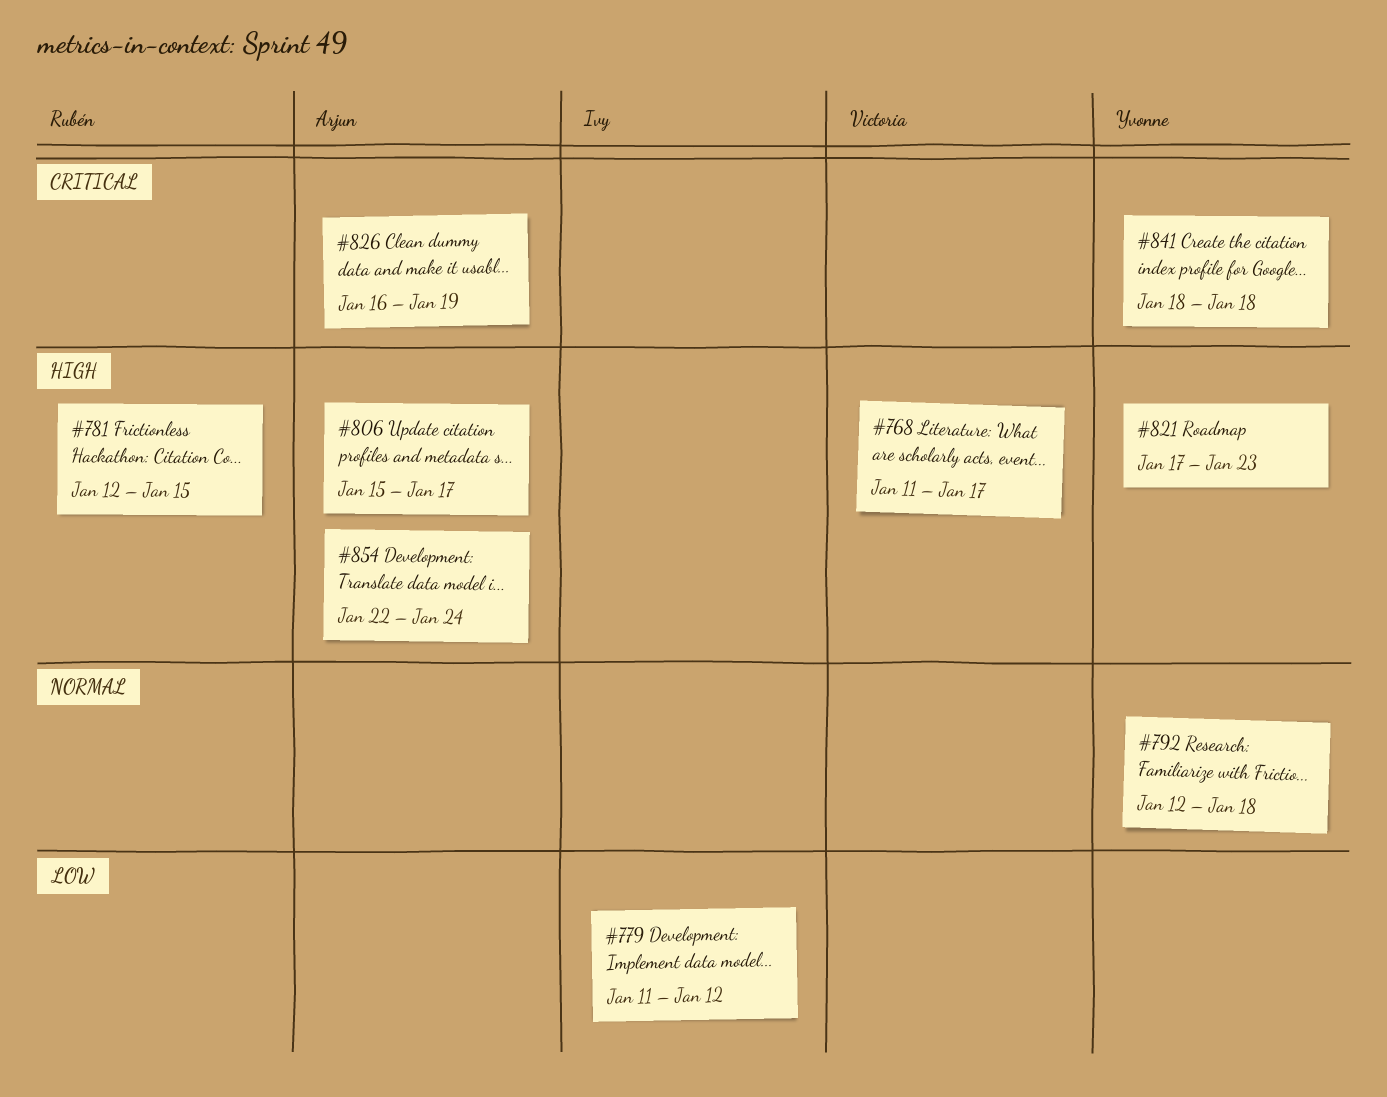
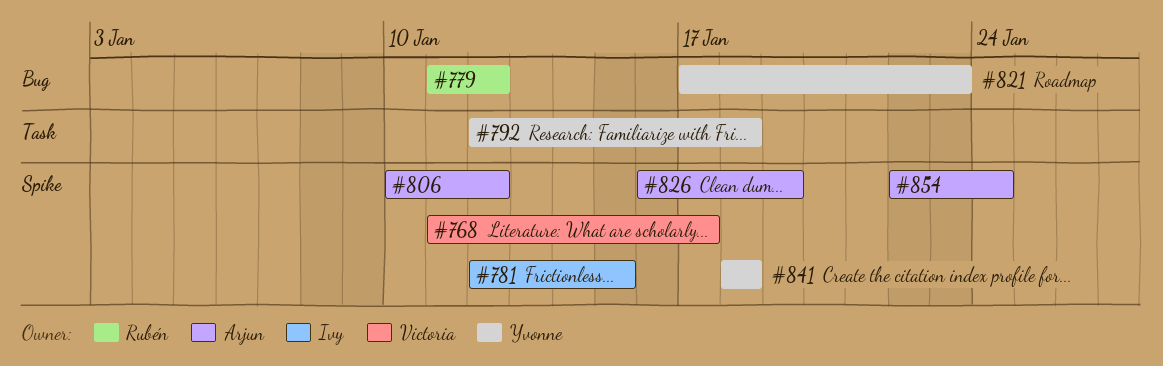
#779, owner: Ivy -> Rubén
#781, owner: Rubén -> Ivy
#806, start: Jan 15 -> Jan 10
#806, due: Jan 17 -> Jan 12

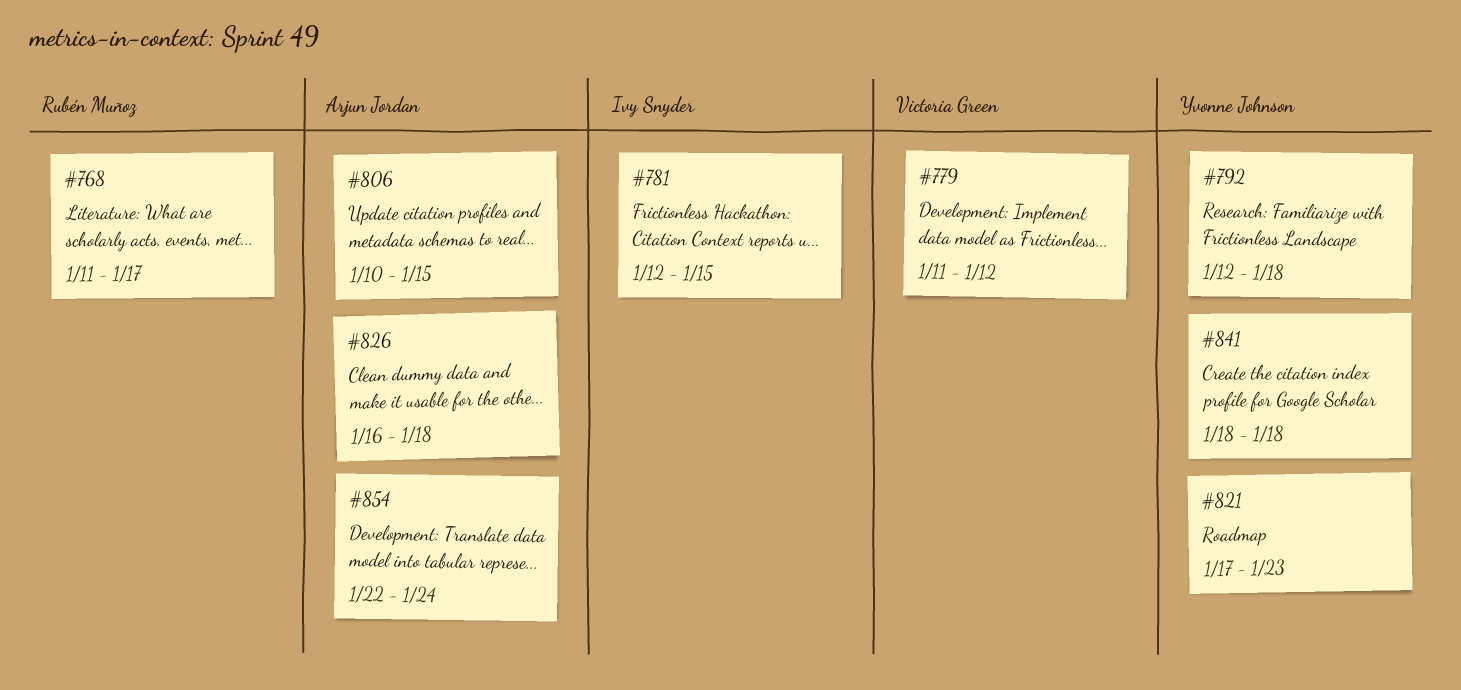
#768, owner: Victoria Green -> Rubén Muñoz
#779, owner: Rubén Muñoz -> Victoria Green
#806, due: Jan 12 -> Jan 15
#826, due: Jan 19 -> Jan 18

